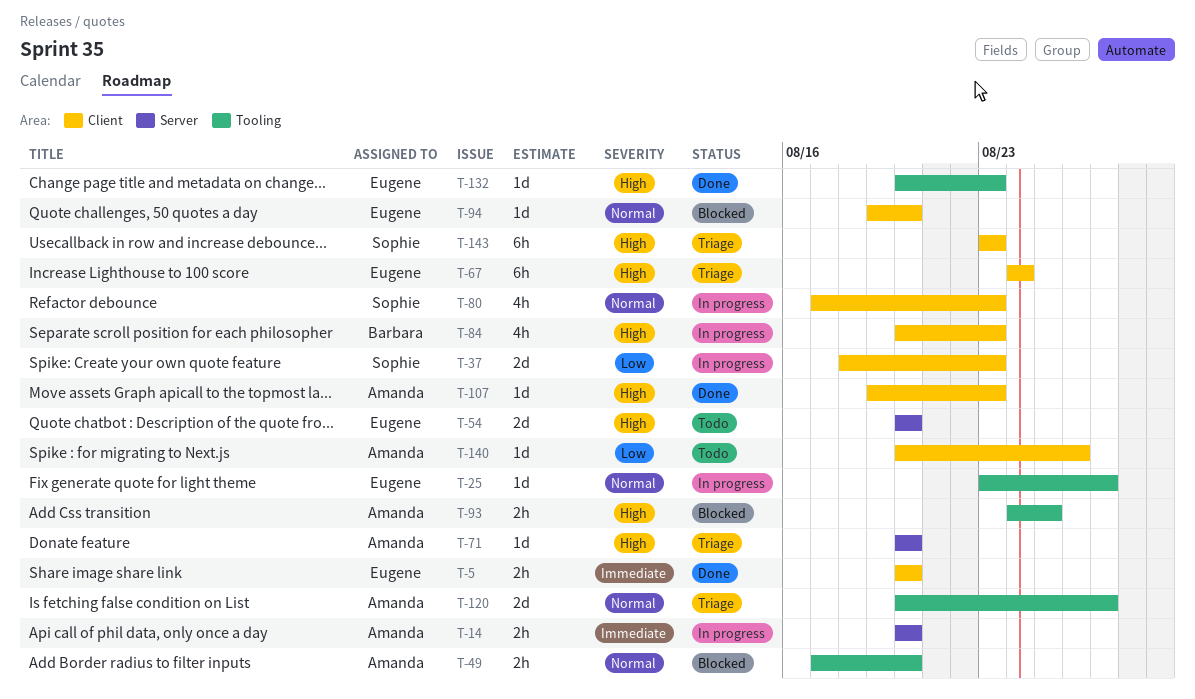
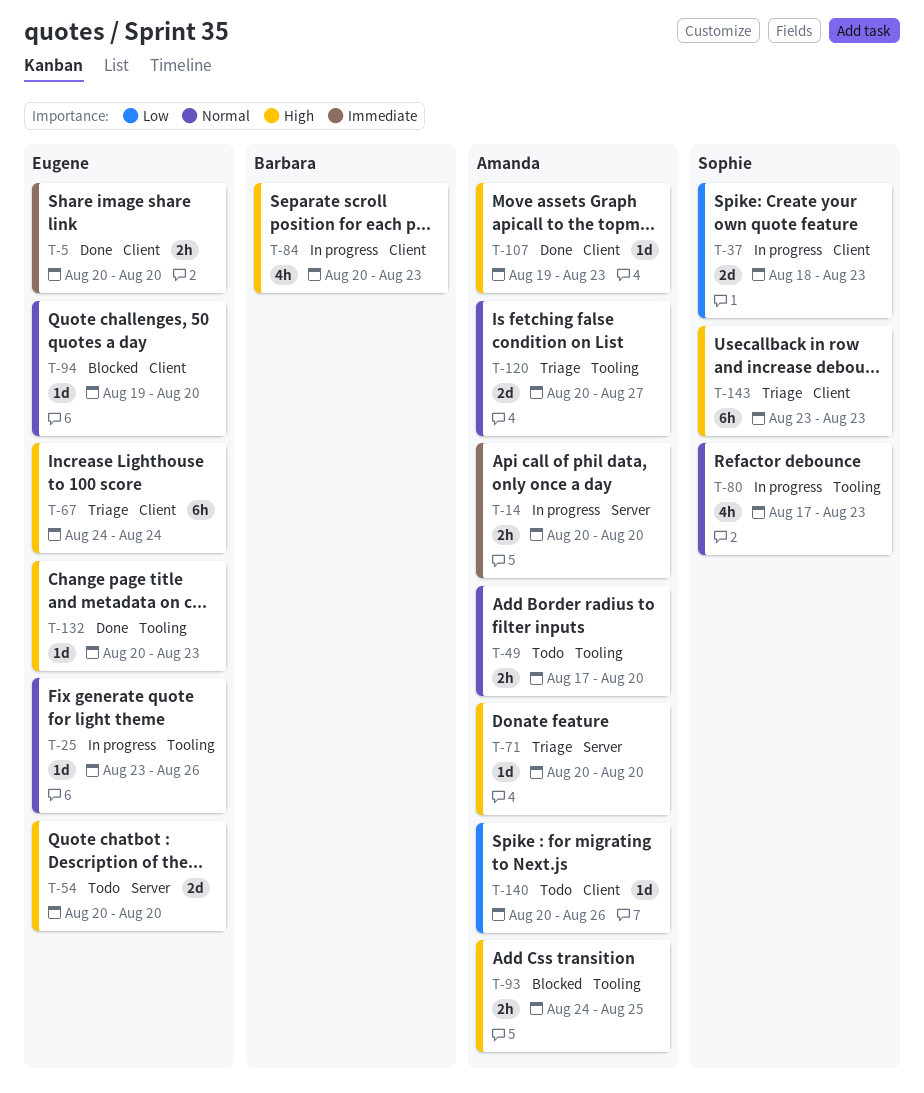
T-25, due: Aug 27 -> Aug 26
T-49, status: Blocked -> Todo
T-80, label: Client -> Tooling

